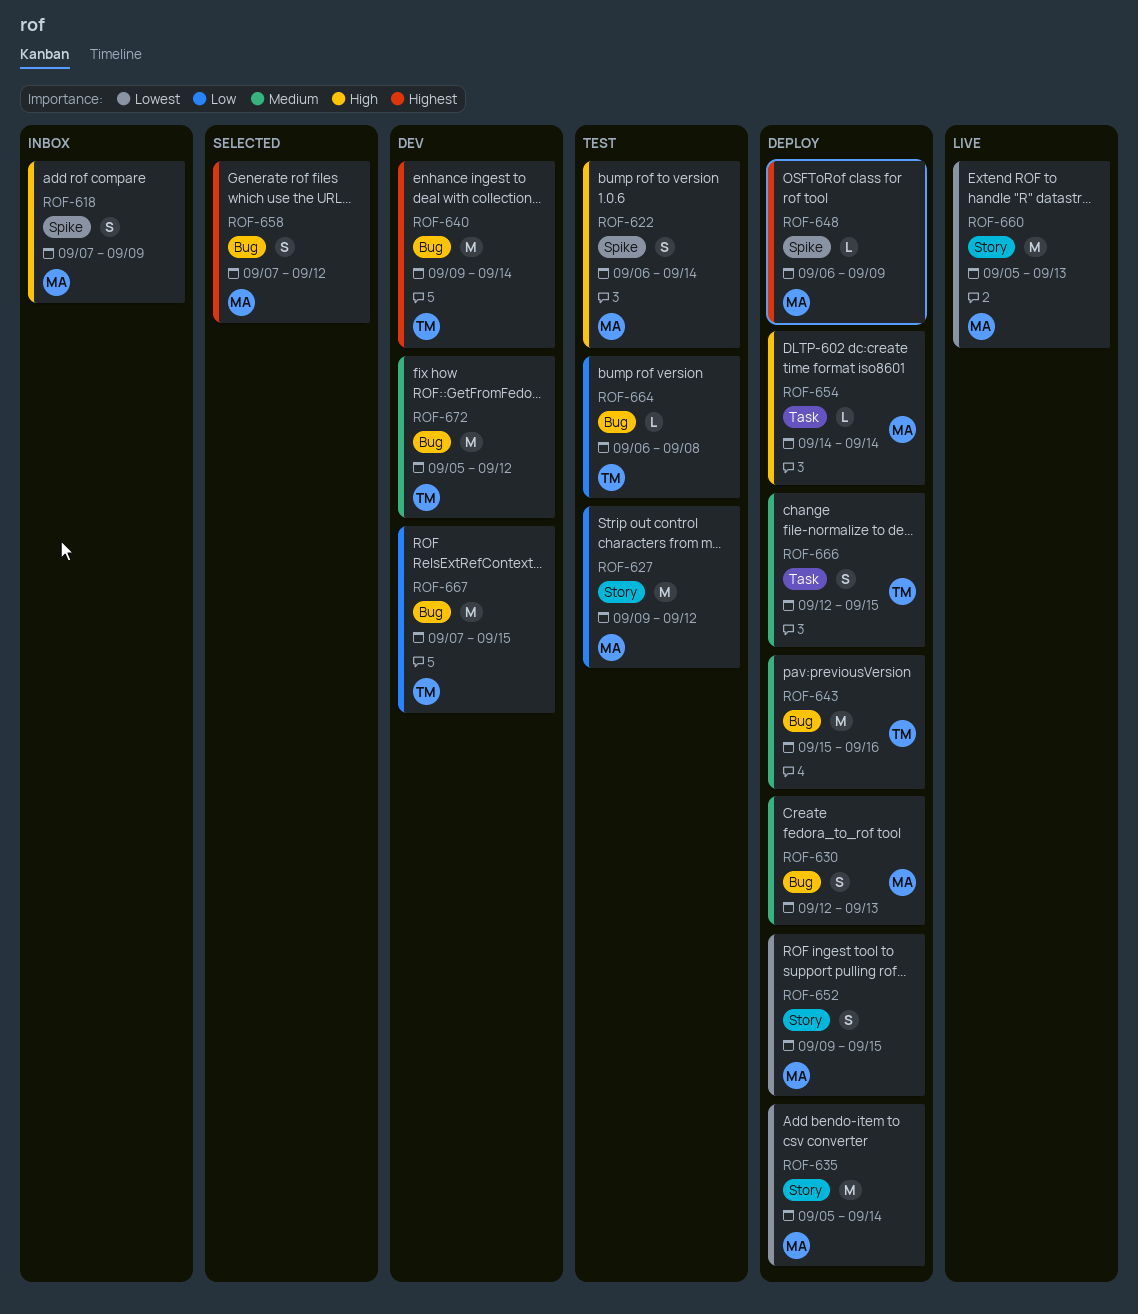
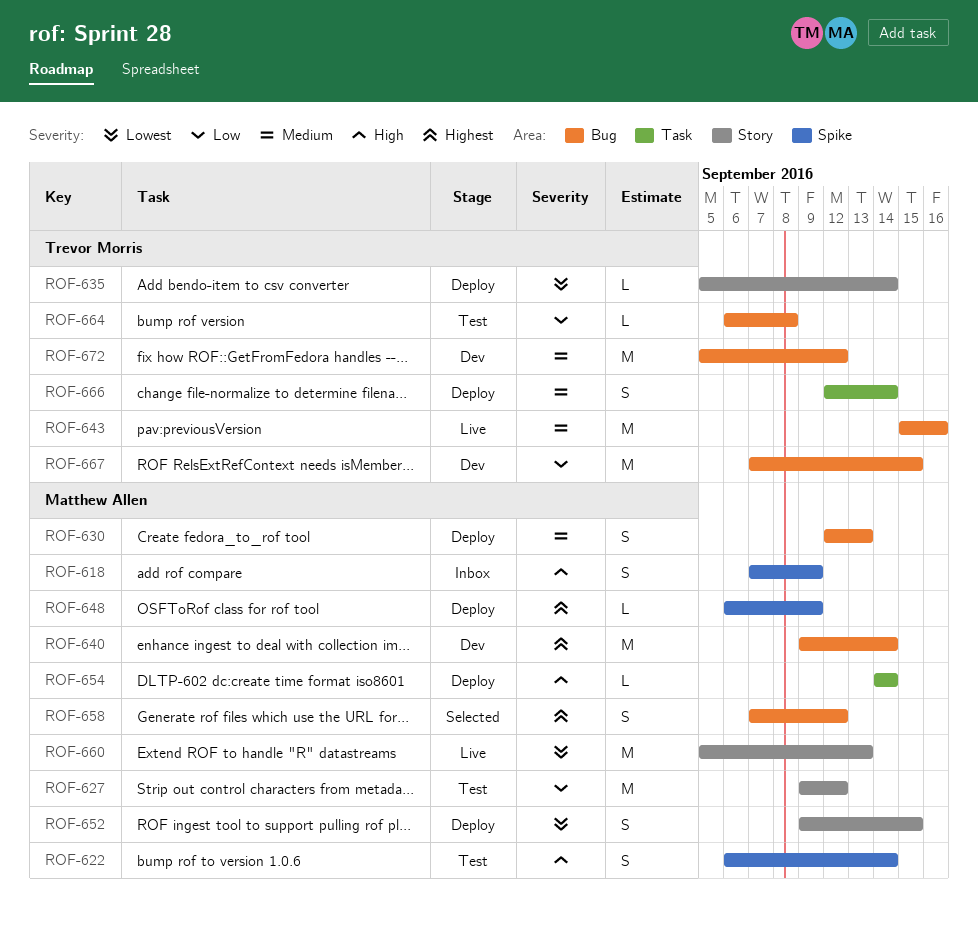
ROF-635, owner: Matthew Allen -> Trevor Morris
ROF-635, estimate: M -> L
ROF-640, owner: Trevor Morris -> Matthew Allen
ROF-643, status: Deploy -> Live
ROF-666, due: Sep 15 -> Sep 14

